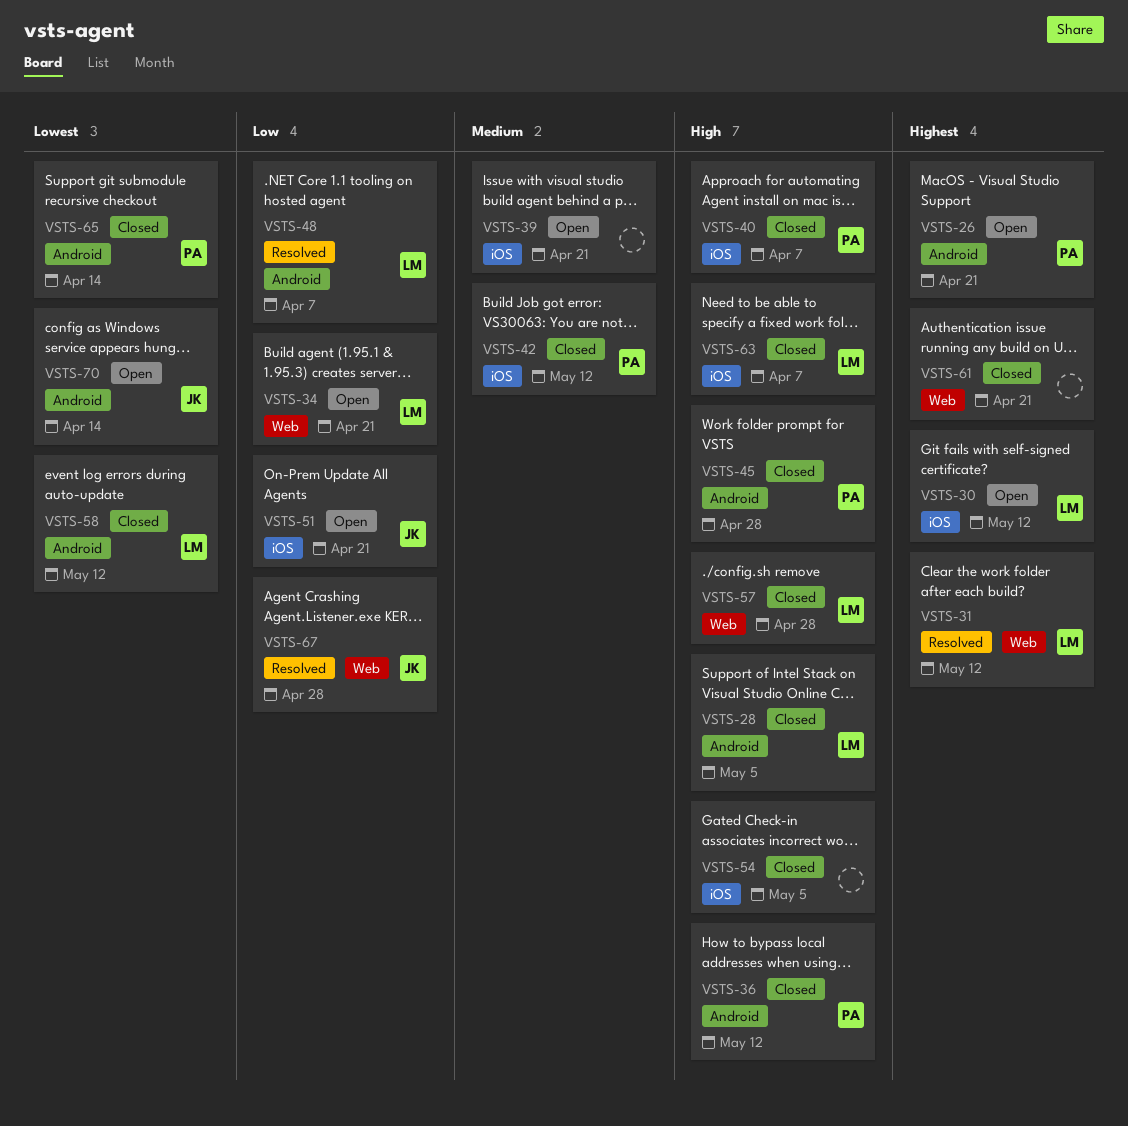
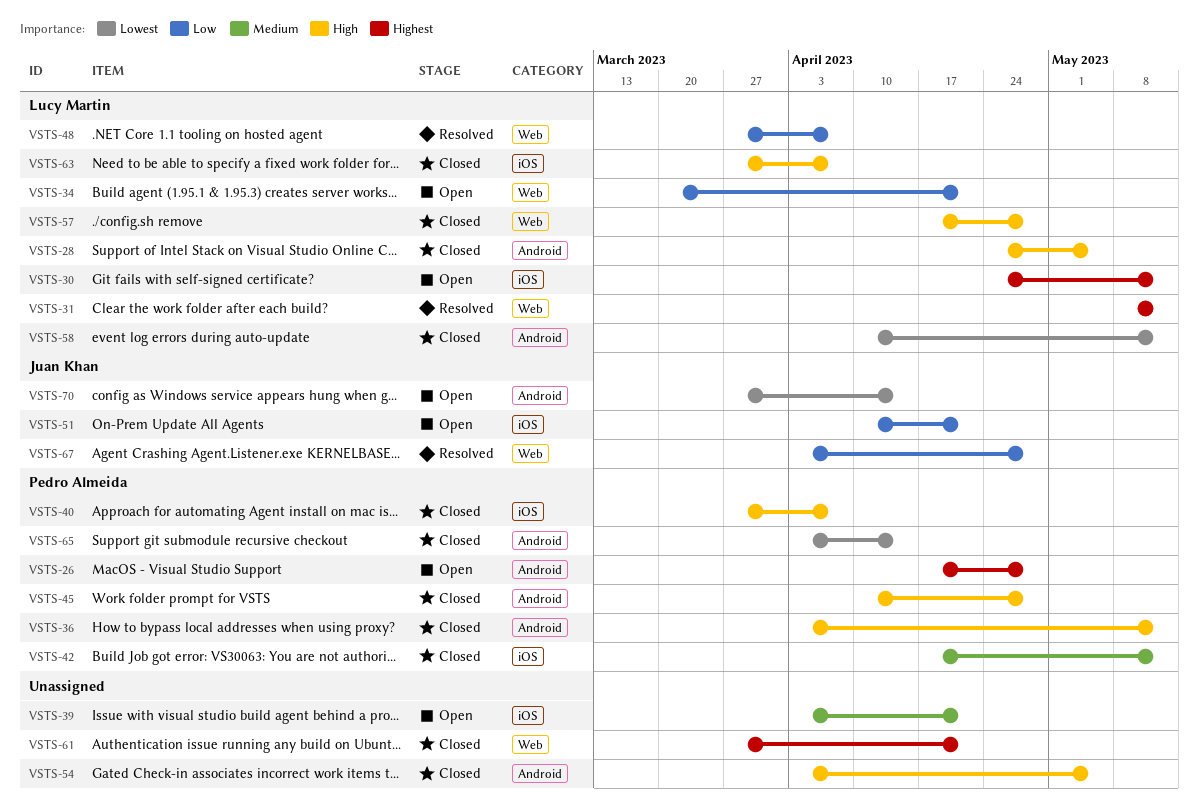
VSTS-26, due: Apr 21 -> Apr 28
VSTS-48, label: Android -> Web
VSTS-54, label: iOS -> Android

